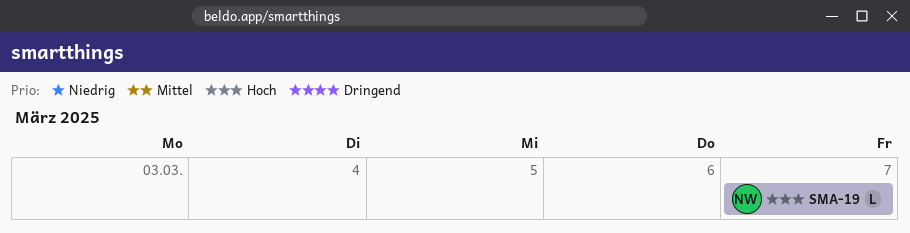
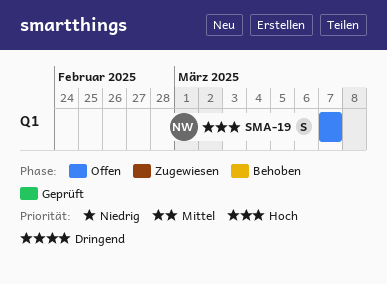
SMA-19, estimate: L -> S

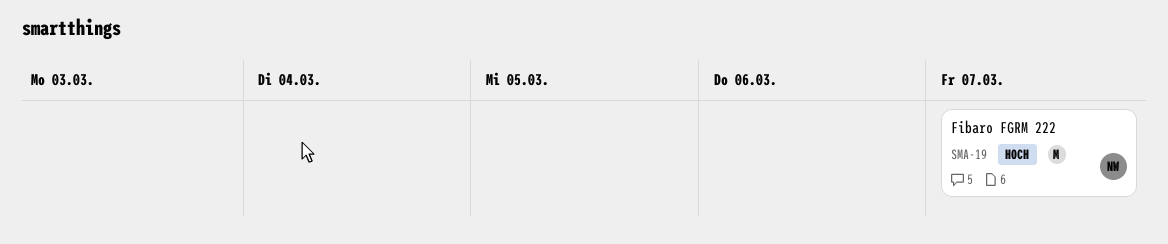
SMA-19, estimate: S -> M

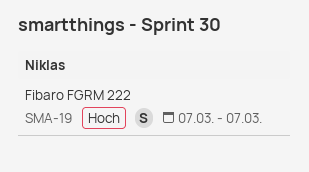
SMA-19, estimate: M -> S

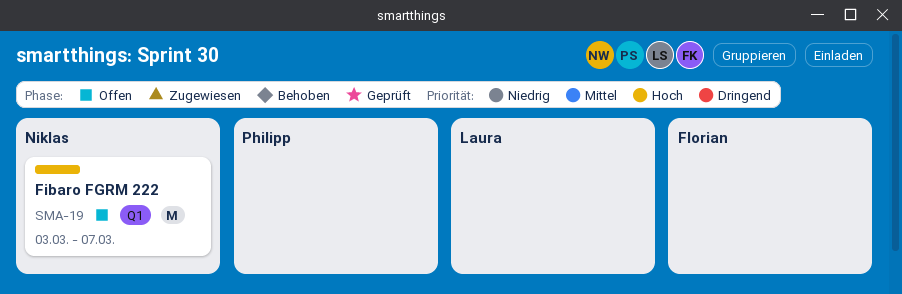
SMA-19, estimate: S -> M
SMA-19, start: Mar 7 -> Mar 3

